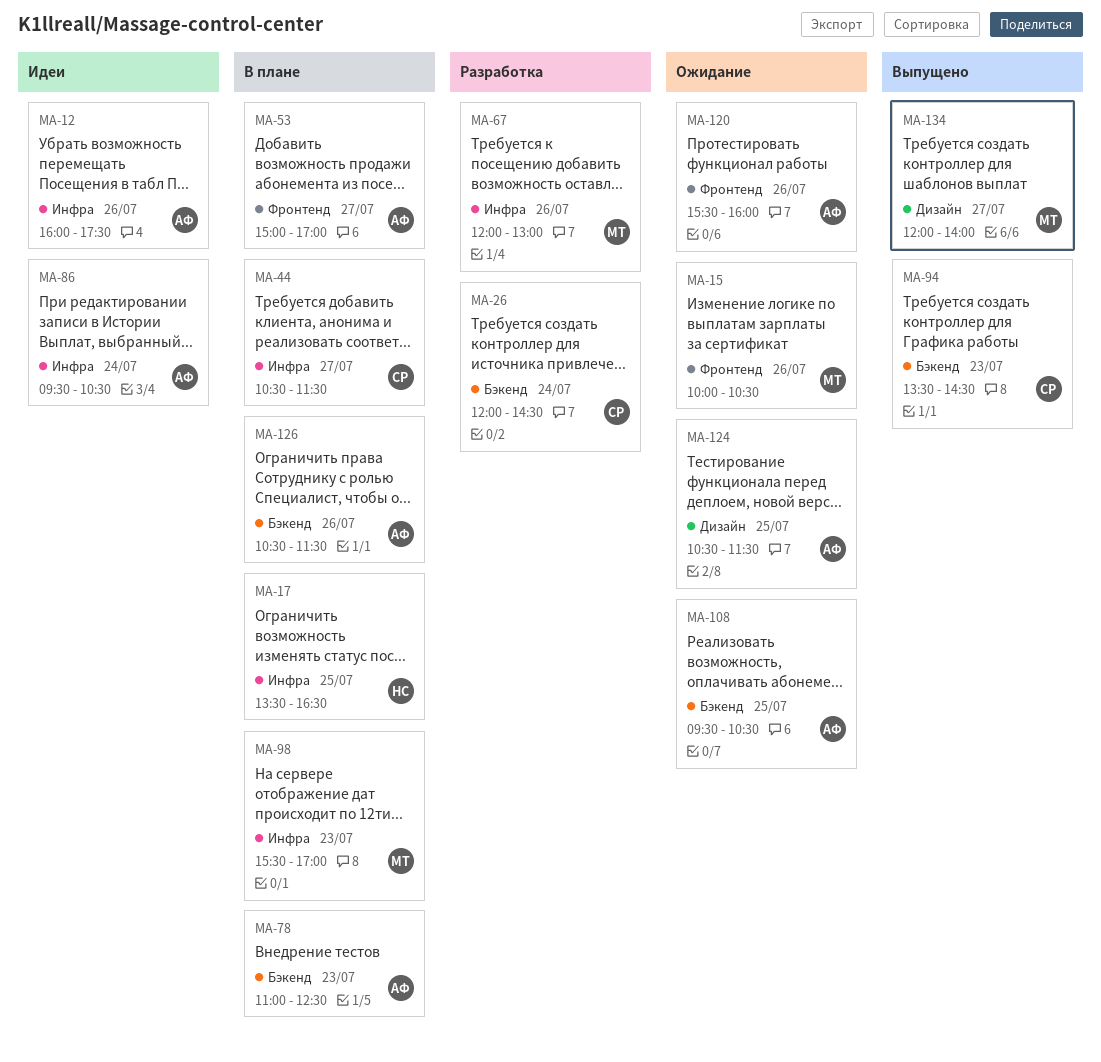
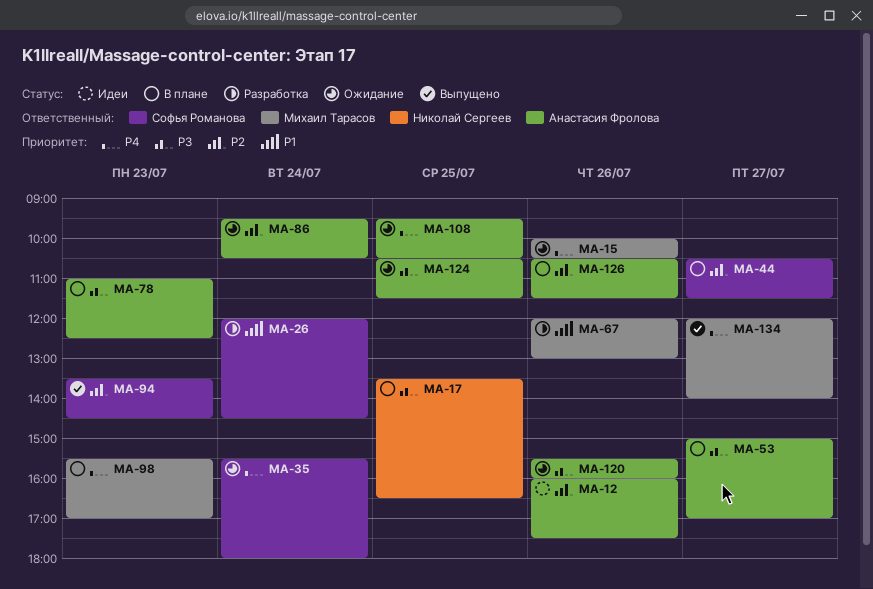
MA-35: none -> present
MA-86, status: Идеи -> Ожидание

